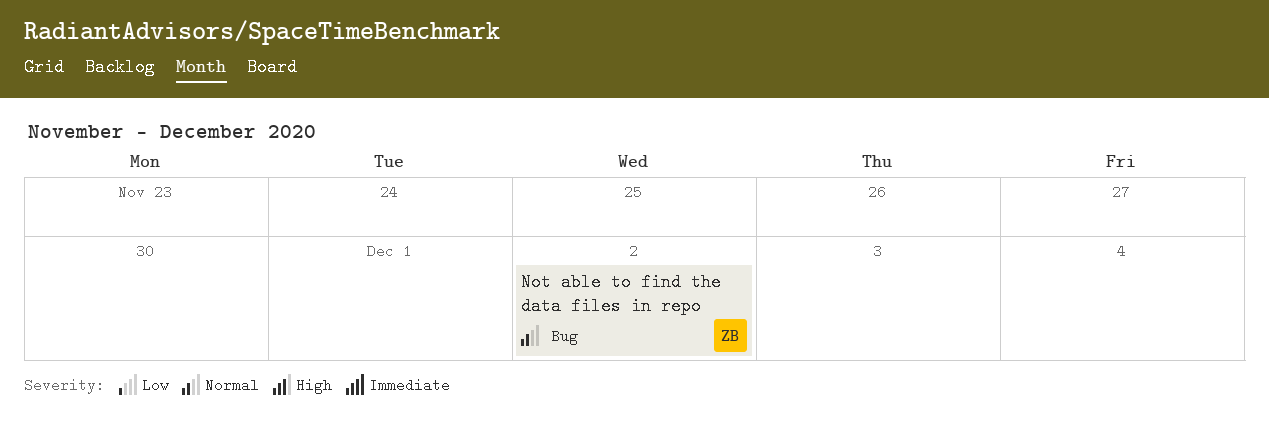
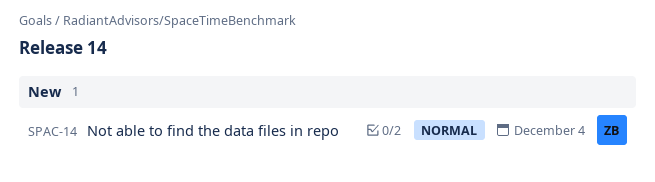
Not able to find the data files in repo, due: Dec 2 -> Dec 4

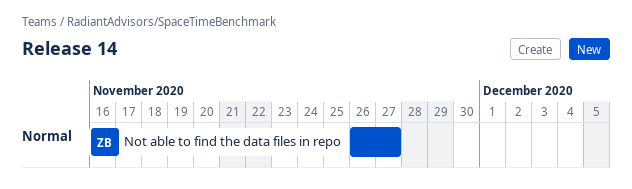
Not able to find the data files in repo, due: Dec 4 -> Nov 27

